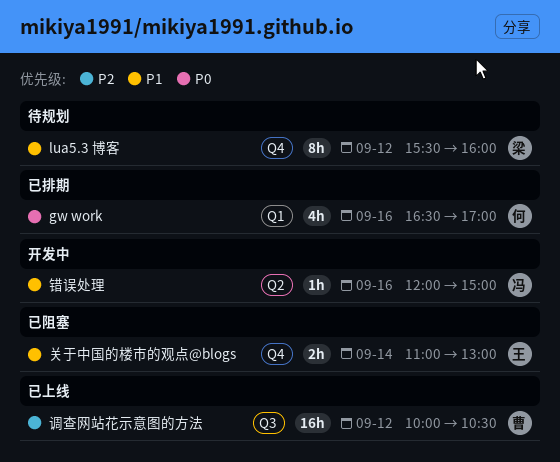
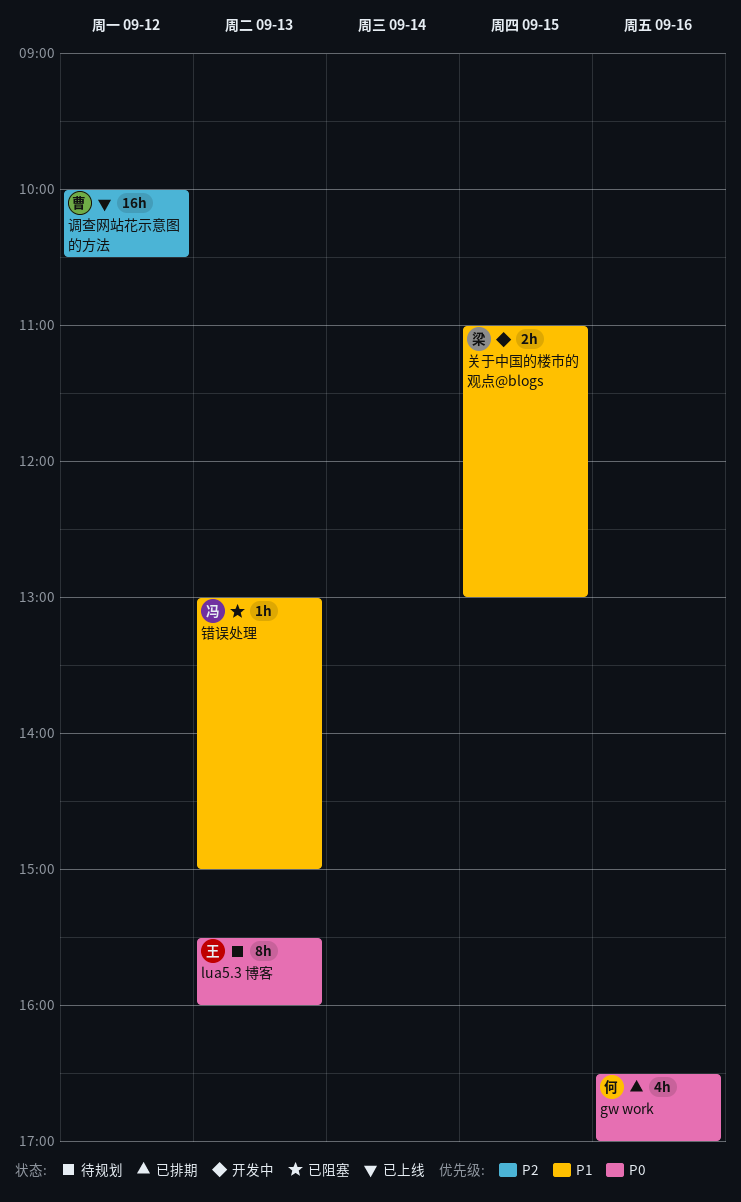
lua5.3 博客, owner: 梁 -> 王
lua5.3 博客, priority: P1 -> P0
lua5.3 博客, day: Sep 12 -> Sep 13
关于中国的楼市的观点@blogs, status: 已阻塞 -> 开发中
关于中国的楼市的观点@blogs, owner: 王 -> 梁
关于中国的楼市的观点@blogs, day: Sep 14 -> Sep 15
错误处理, status: 开发中 -> 已阻塞
错误处理, day: Sep 16 -> Sep 13
错误处理, begins: 12:00 -> 13:00

